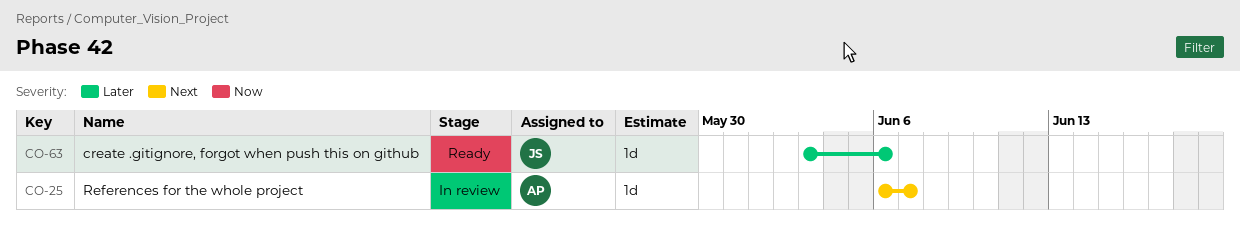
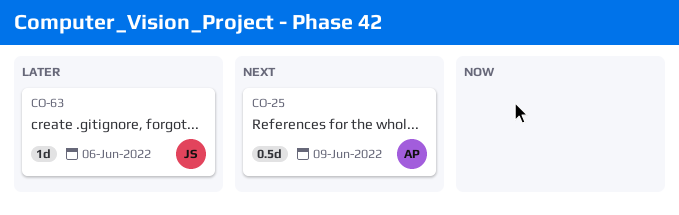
CO-25, estimate: 1d -> 0.5d
CO-25, due: Jun 7 -> Jun 9

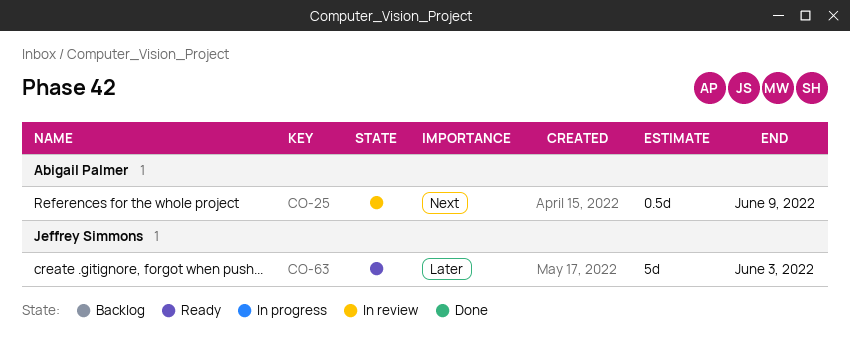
CO-63, estimate: 1d -> 5d
CO-63, due: Jun 6 -> Jun 3

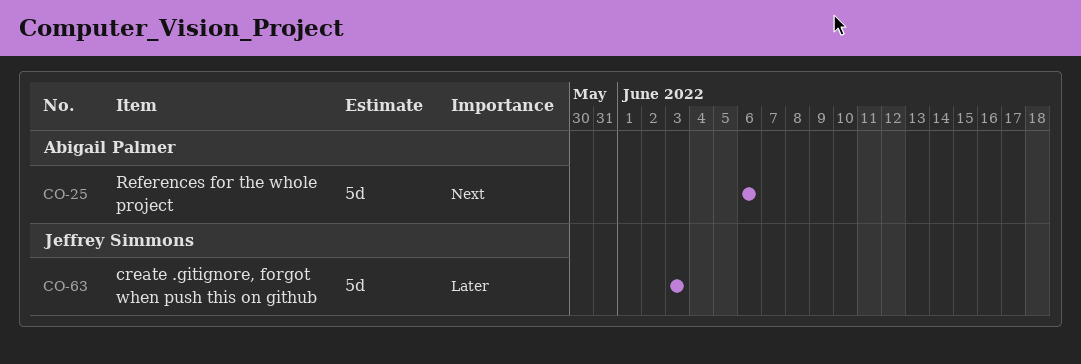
CO-25, estimate: 0.5d -> 5d
CO-25, due: Jun 9 -> Jun 6

